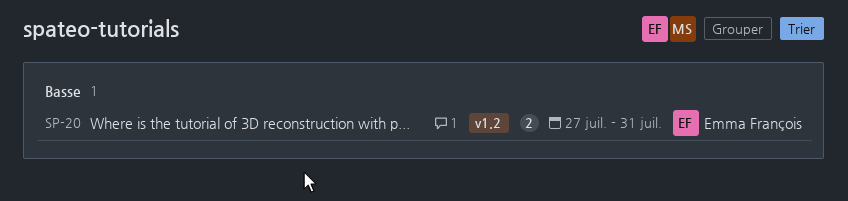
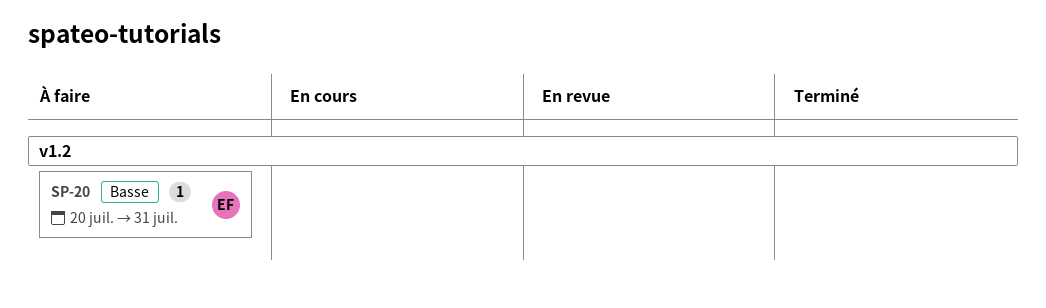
SP-20, estimate: 2 -> 1
SP-20, start: Jul 27 -> Jul 20

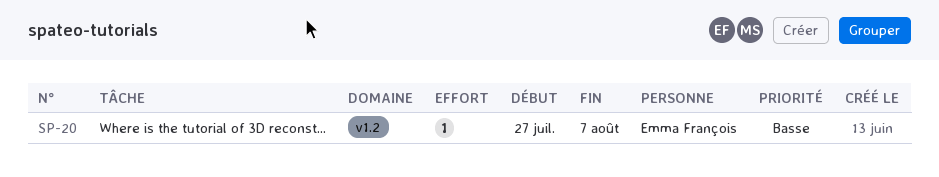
SP-20, start: Jul 20 -> Jul 27
SP-20, due: Jul 31 -> Aug 7

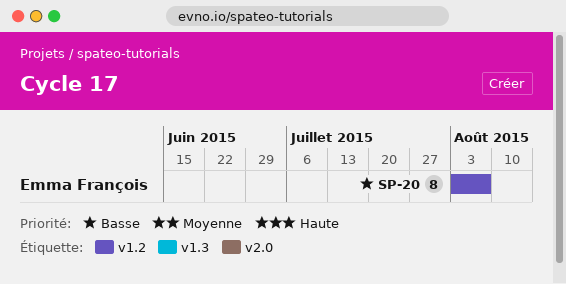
SP-20, estimate: 1 -> 8
SP-20, start: Jul 27 -> Aug 3

